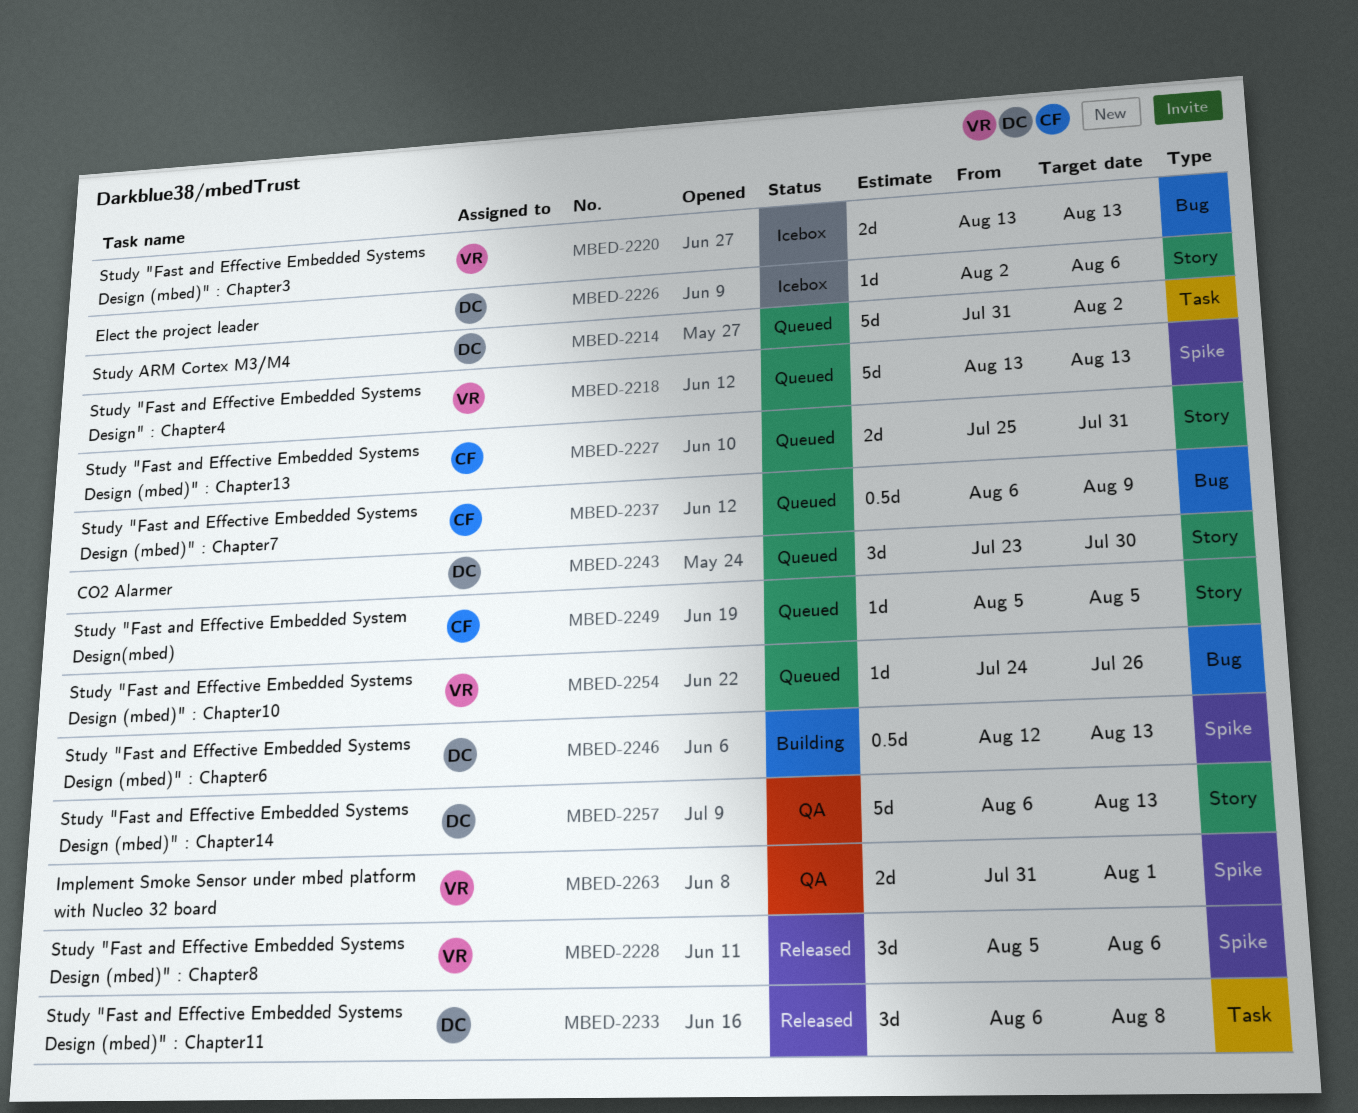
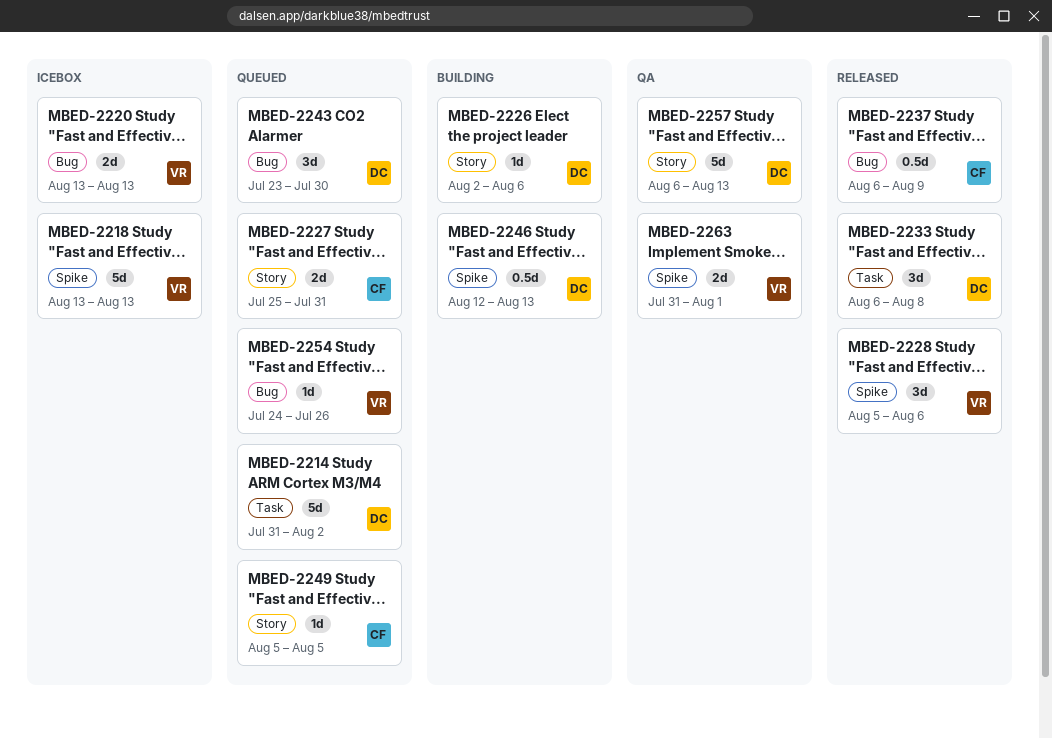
MBED-2218, status: Queued -> Icebox
MBED-2226, status: Icebox -> Building
MBED-2237, status: Queued -> Released
MBED-2243, label: Story -> Bug

